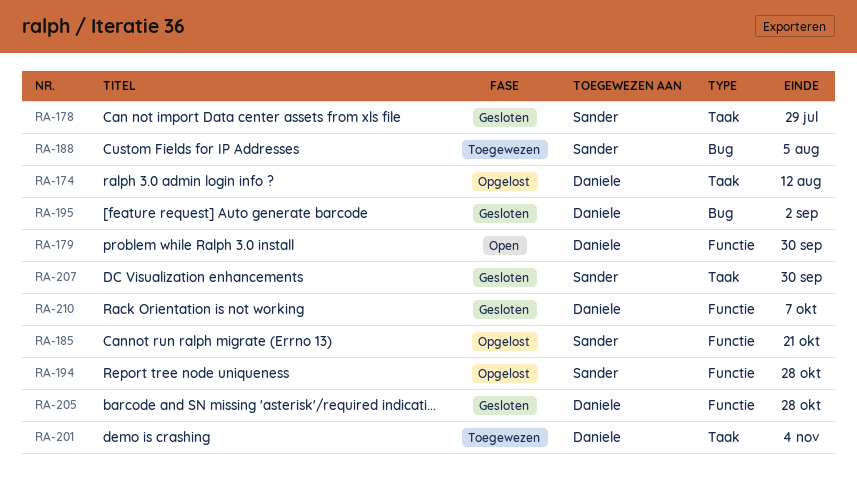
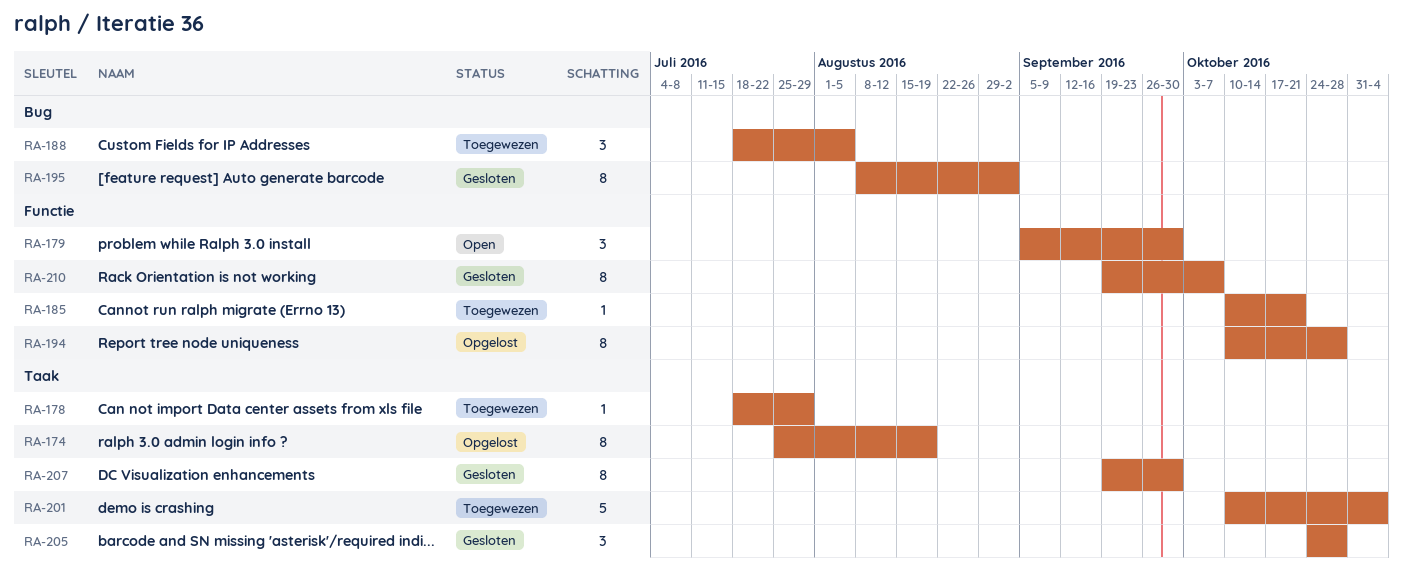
RA-174, due: Aug 12 -> Aug 19
RA-178, status: Gesloten -> Toegewezen
RA-185, status: Opgelost -> Toegewezen
RA-205, label: Functie -> Taak

